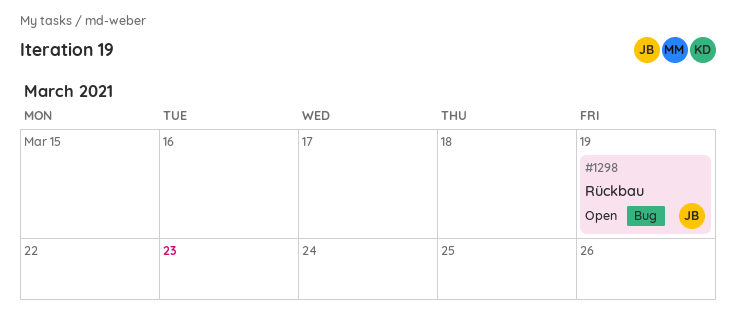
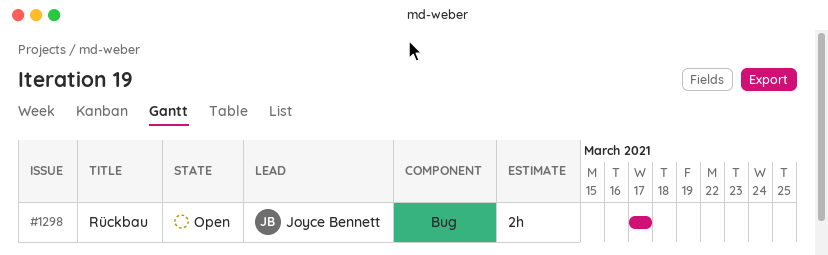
#1298, due: Mar 19 -> Mar 17

